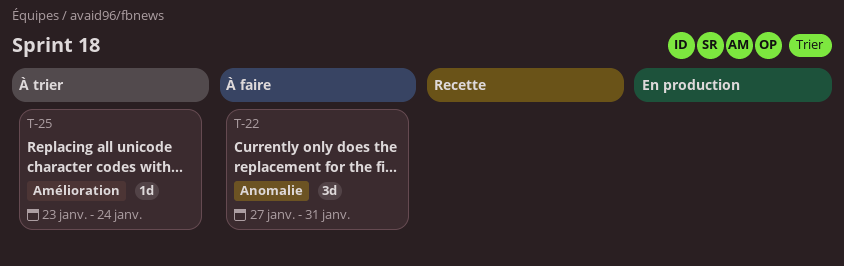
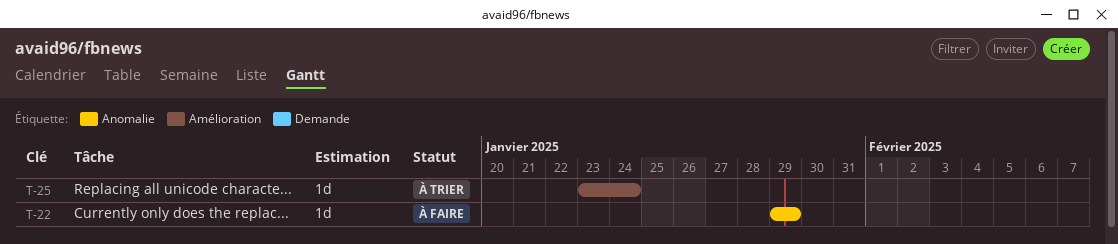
T-22, estimate: 3d -> 1d
T-22, start: Jan 27 -> Jan 29
T-22, due: Jan 31 -> Jan 29

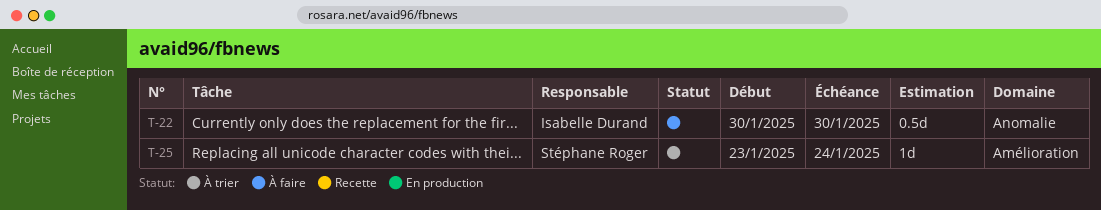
T-22, estimate: 1d -> 0.5d
T-22, start: Jan 29 -> Jan 30
T-22, due: Jan 29 -> Jan 30

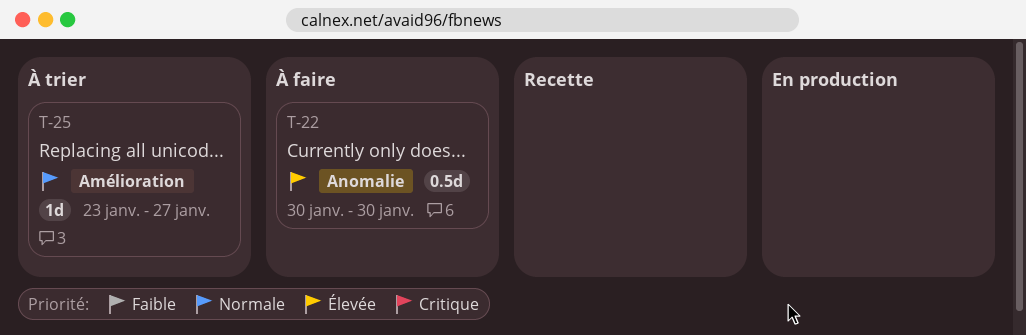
T-25, due: Jan 24 -> Jan 27

